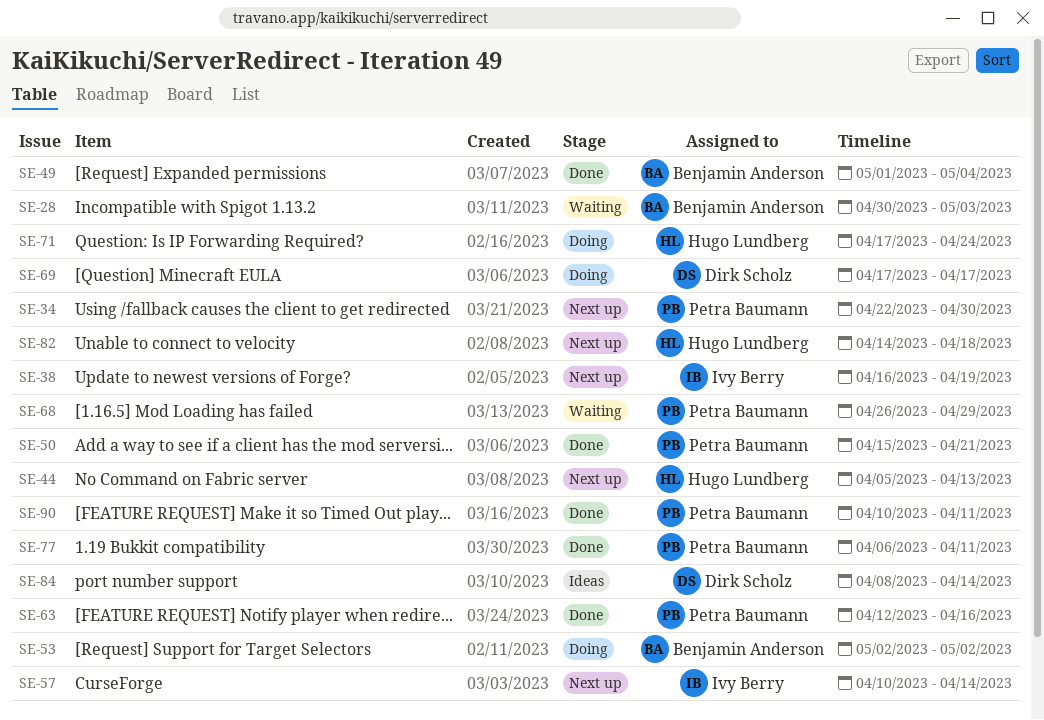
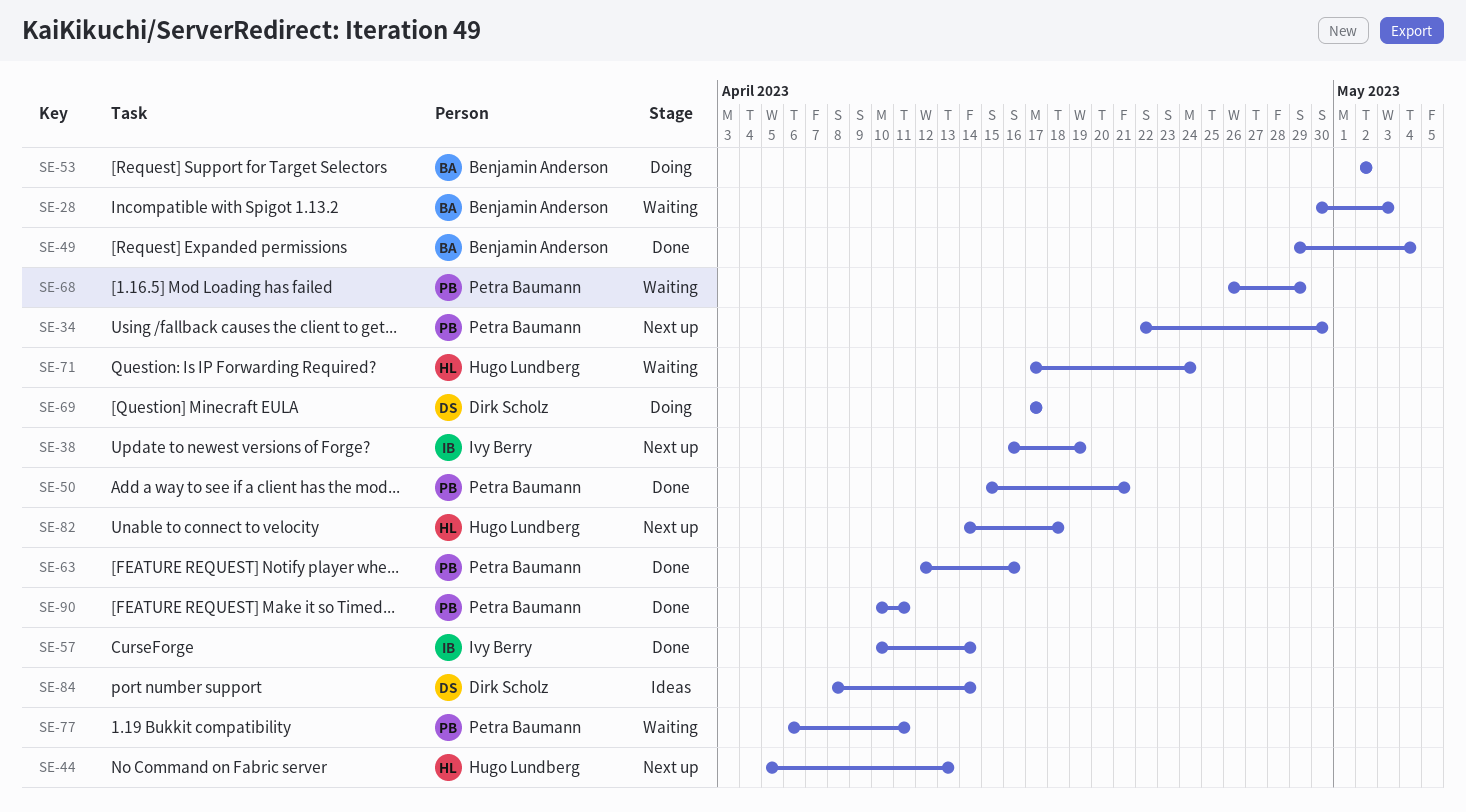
SE-49, start: May 1 -> Apr 29
SE-57, status: Next up -> Done
SE-71, status: Doing -> Waiting
SE-77, status: Done -> Waiting

